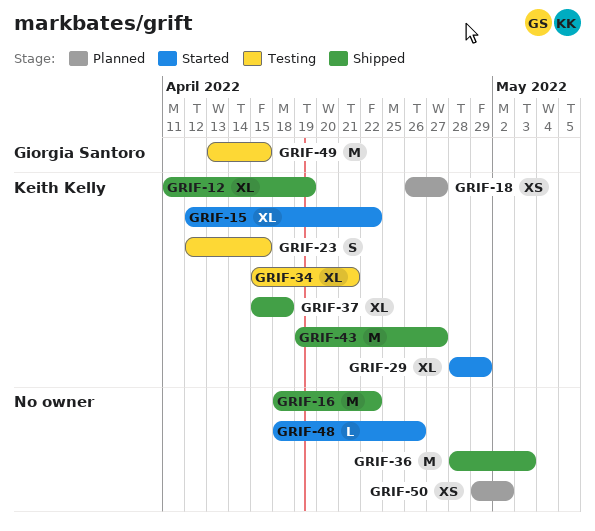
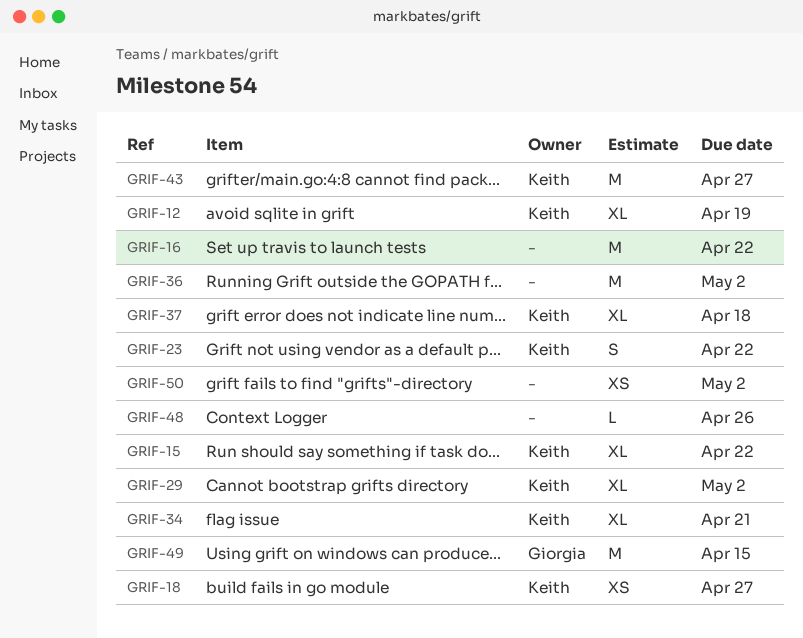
GRIF-23, due: Apr 15 -> Apr 22
GRIF-29, due: Apr 29 -> May 2
GRIF-36, due: May 3 -> May 2

